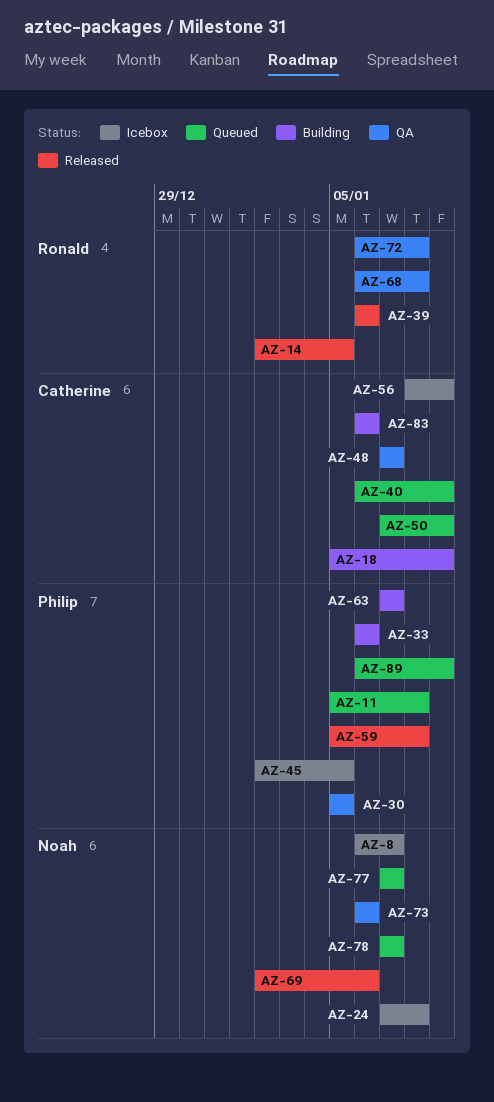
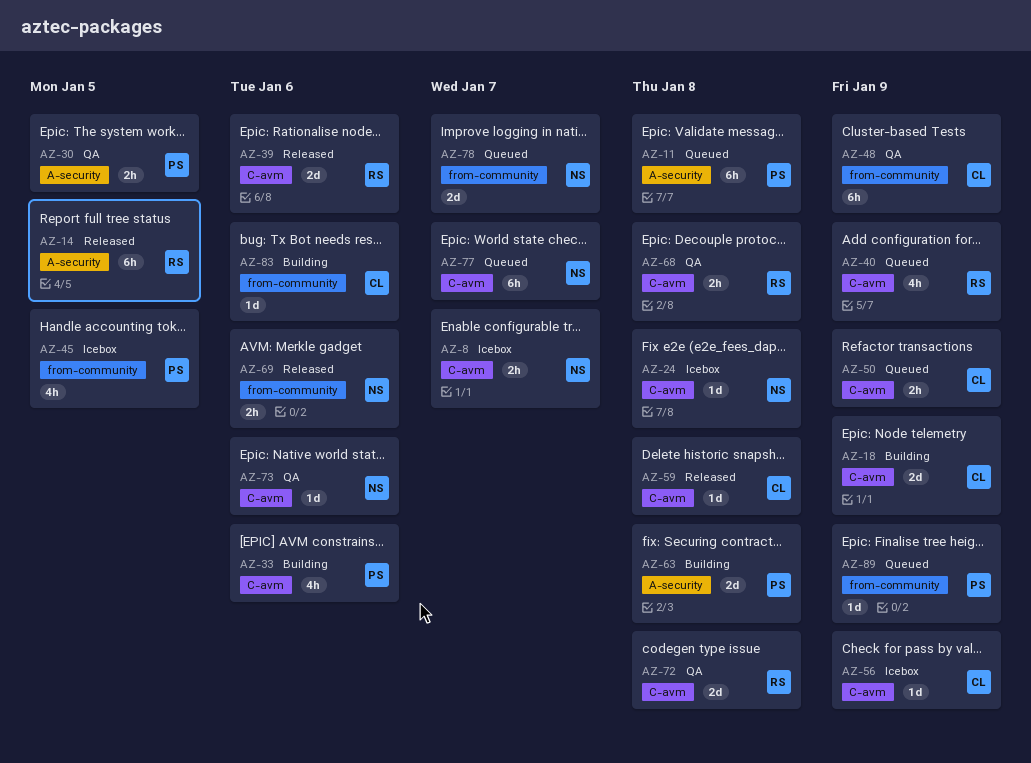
AZ-40, owner: Catherine -> Ronald
AZ-48, due: Jan 7 -> Jan 9
AZ-59, owner: Philip -> Catherine
AZ-63, due: Jan 7 -> Jan 8

